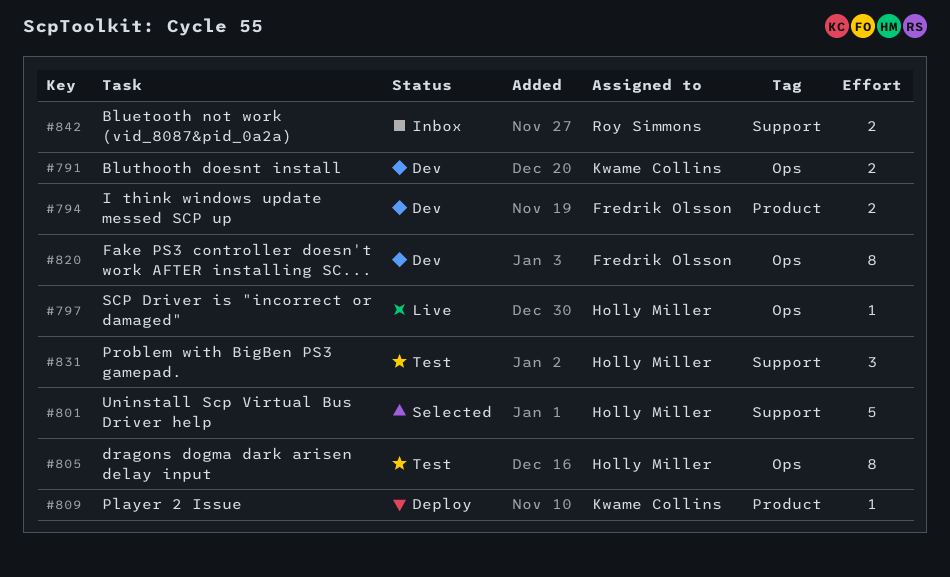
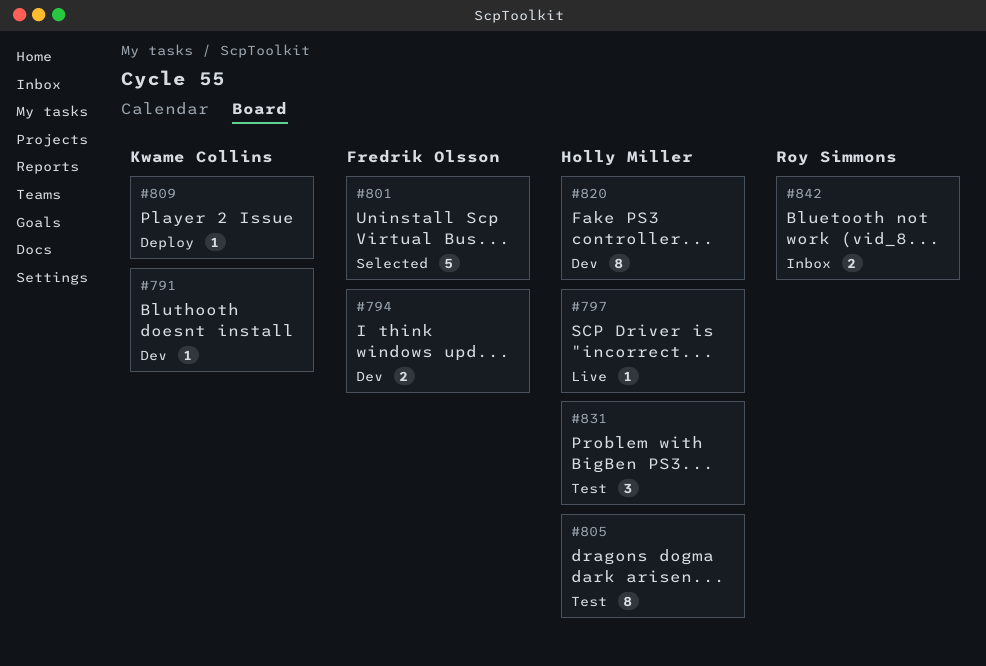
#791, estimate: 2 -> 1
#801, owner: Holly Miller -> Fredrik Olsson
#820, owner: Fredrik Olsson -> Holly Miller

